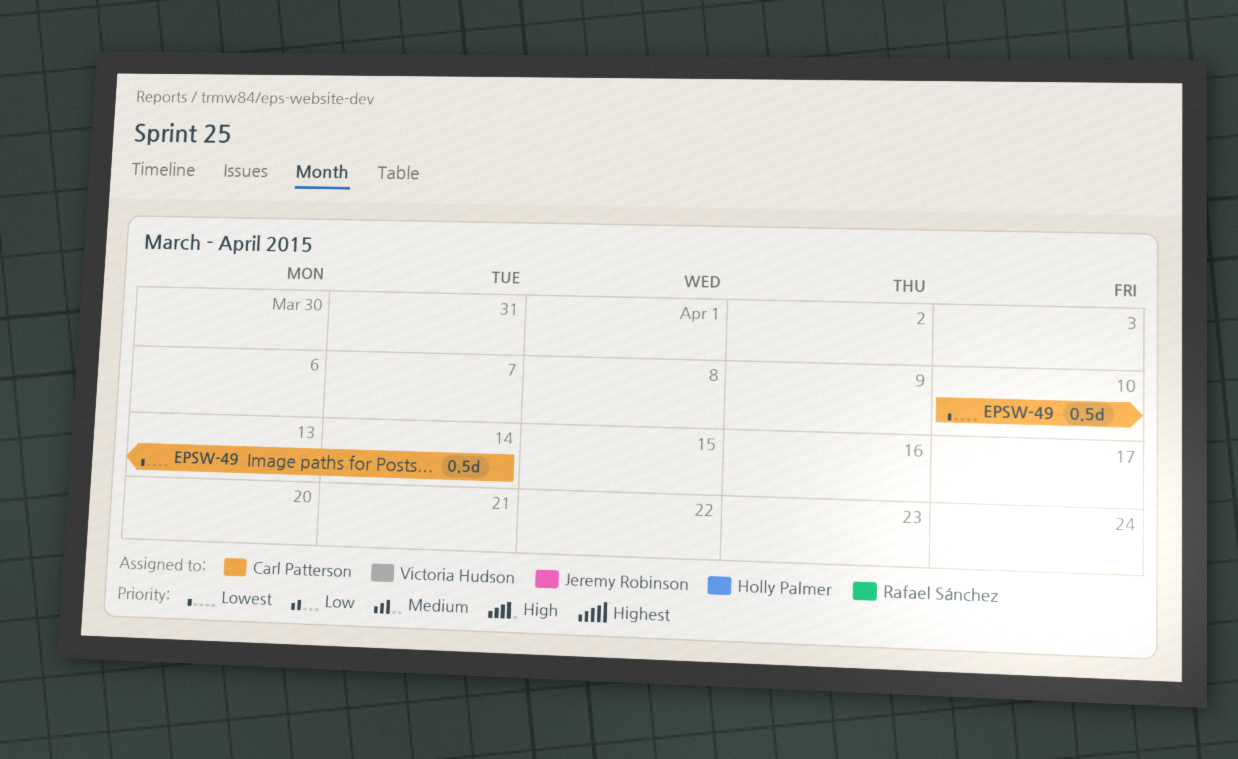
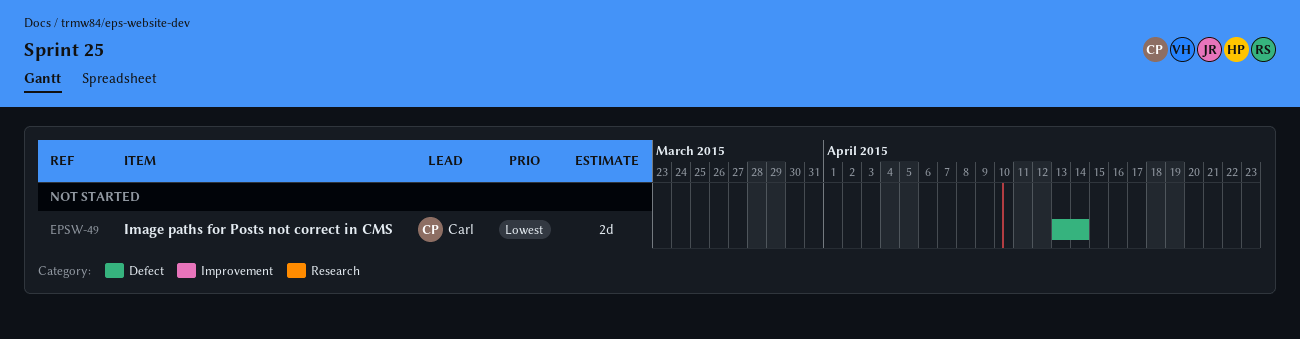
EPSW-49, estimate: 0.5d -> 2d
EPSW-49, start: Apr 10 -> Apr 13

